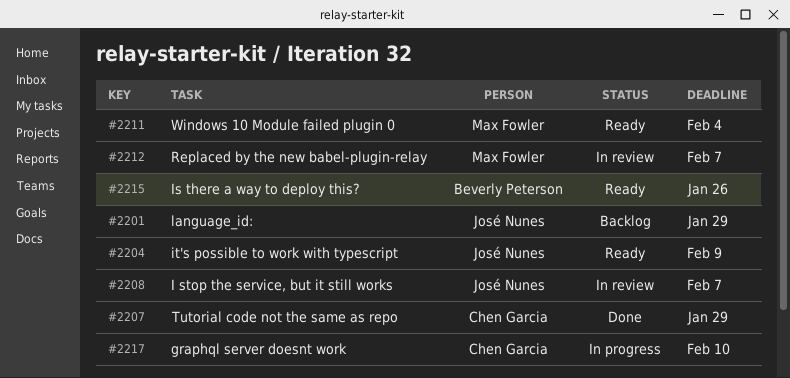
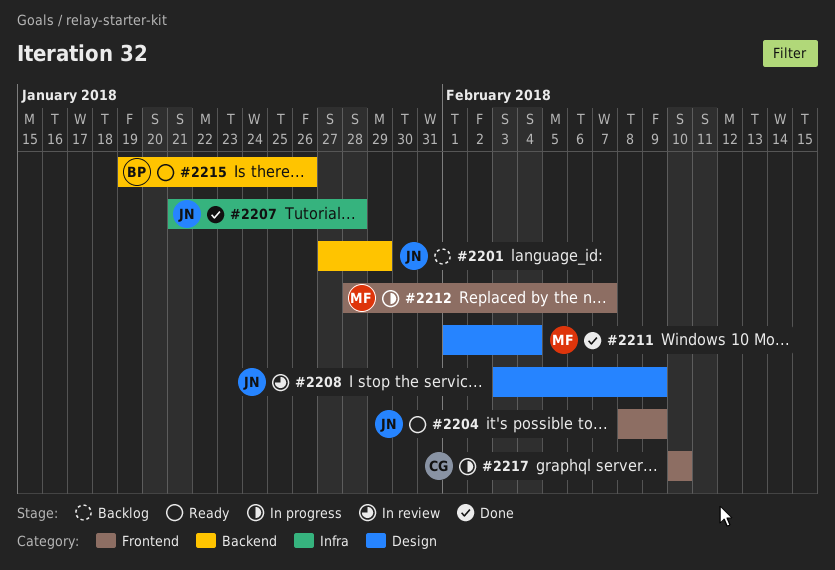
#2207, owner: Chen Garcia -> José Nunes
#2207, due: Jan 29 -> Jan 28
#2208, due: Feb 7 -> Feb 9
#2211, status: Ready -> Done
#2212, status: In review -> In progress

